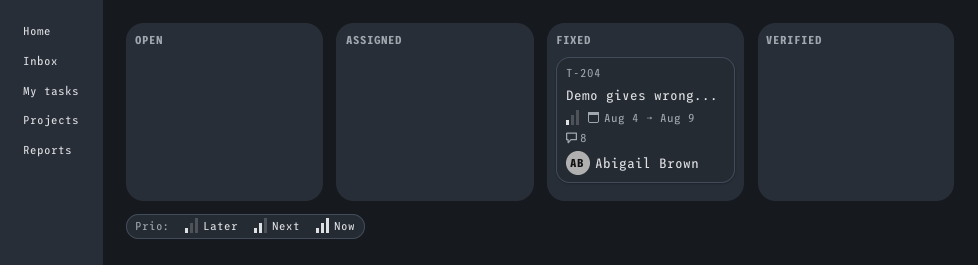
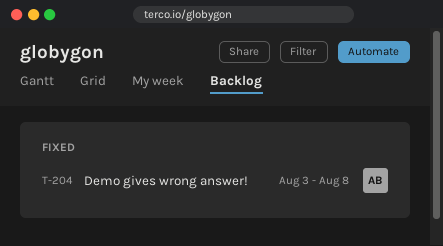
T-204, start: Aug 4 -> Aug 3
T-204, due: Aug 9 -> Aug 8

